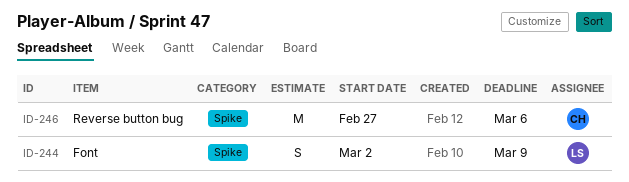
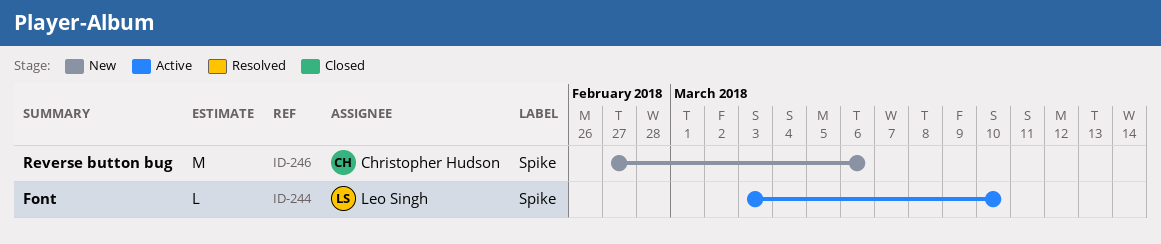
ID-244, estimate: S -> L
ID-244, start: Mar 2 -> Mar 3
ID-244, due: Mar 9 -> Mar 10

